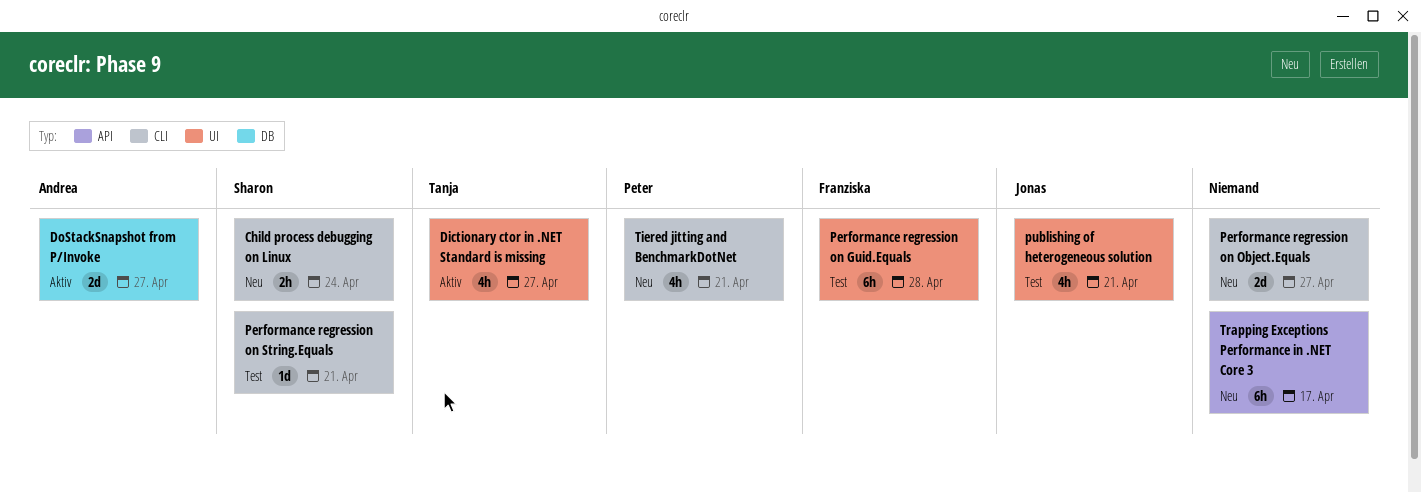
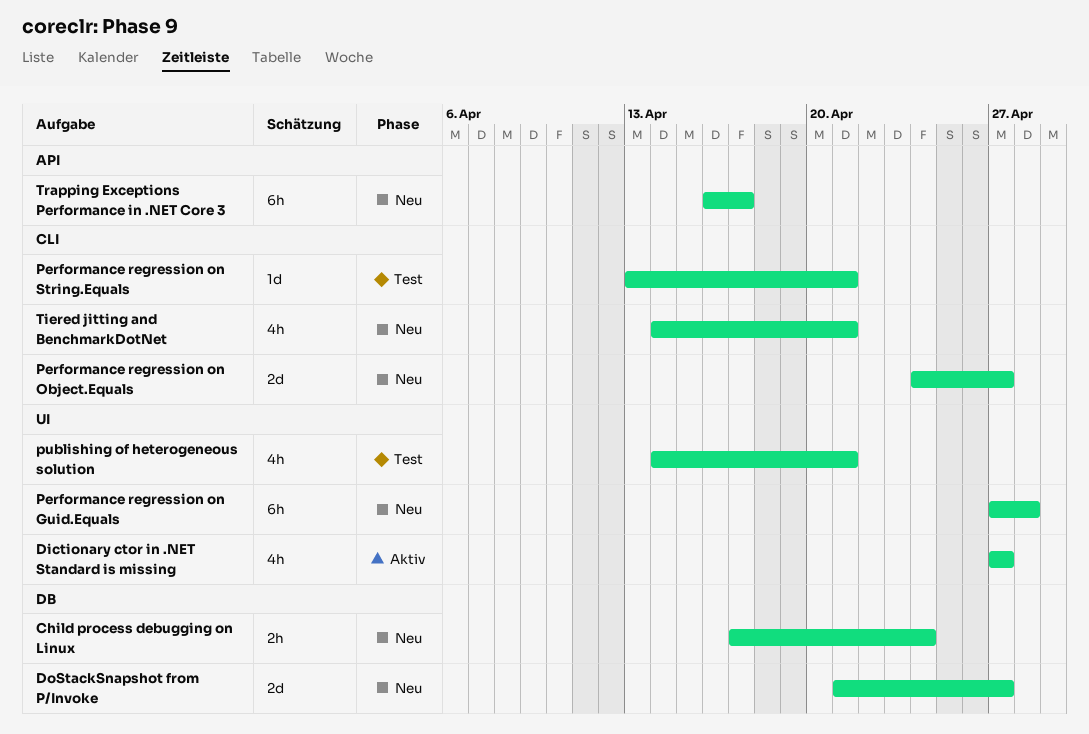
Child process debugging on Linux, label: CLI -> DB
DoStackSnapshot from P/Invoke, status: Aktiv -> Neu
Performance regression on Guid.Equals, status: Test -> Neu

